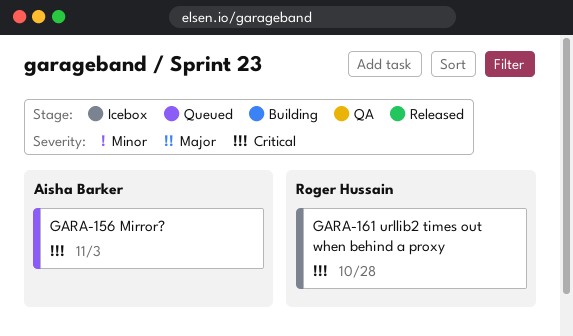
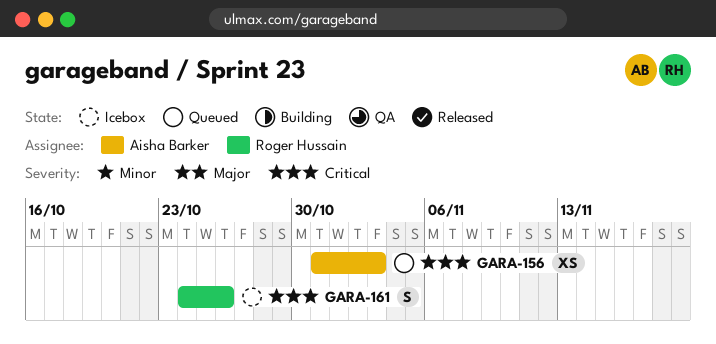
GARA-161, due: Oct 28 -> Oct 26

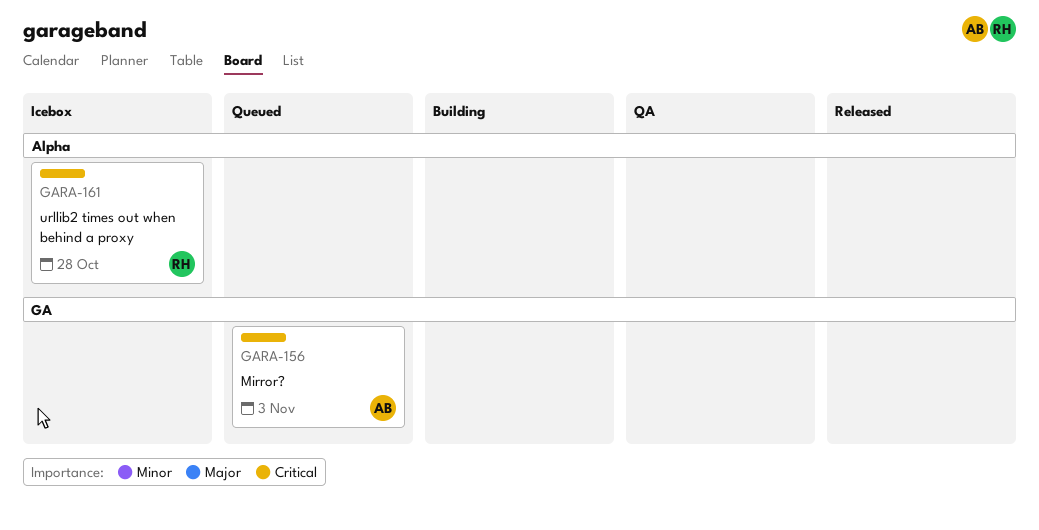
GARA-161, due: Oct 26 -> Oct 28

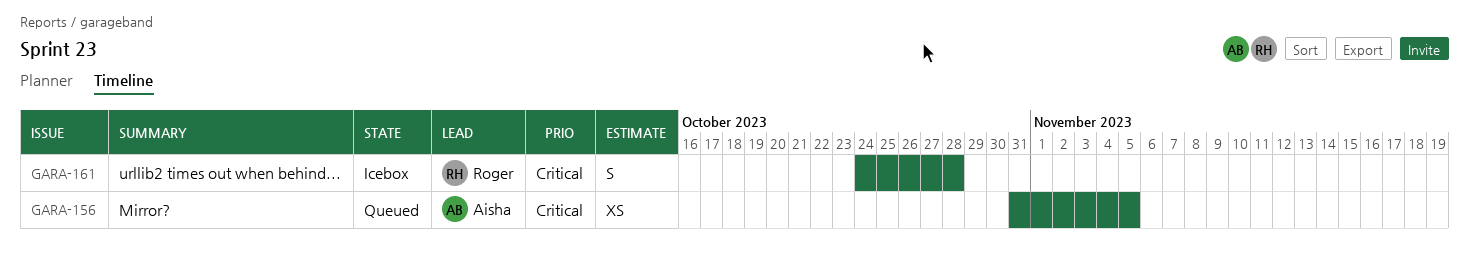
GARA-156, due: Nov 3 -> Nov 5

